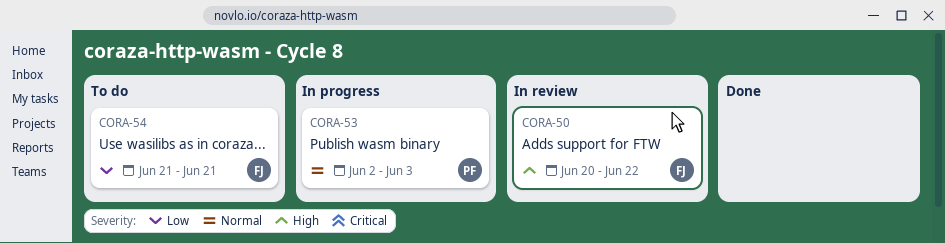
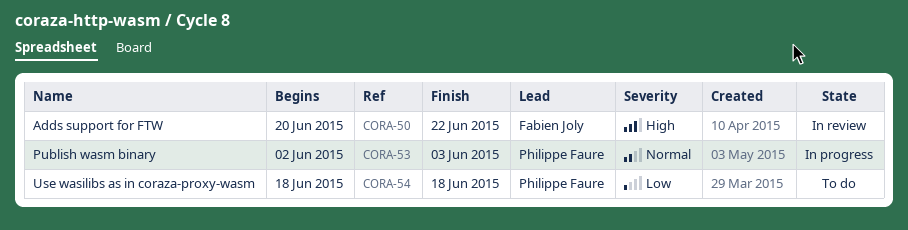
CORA-54, owner: Fabien Joly -> Philippe Faure
CORA-54, start: Jun 21 -> Jun 18
CORA-54, due: Jun 21 -> Jun 18

